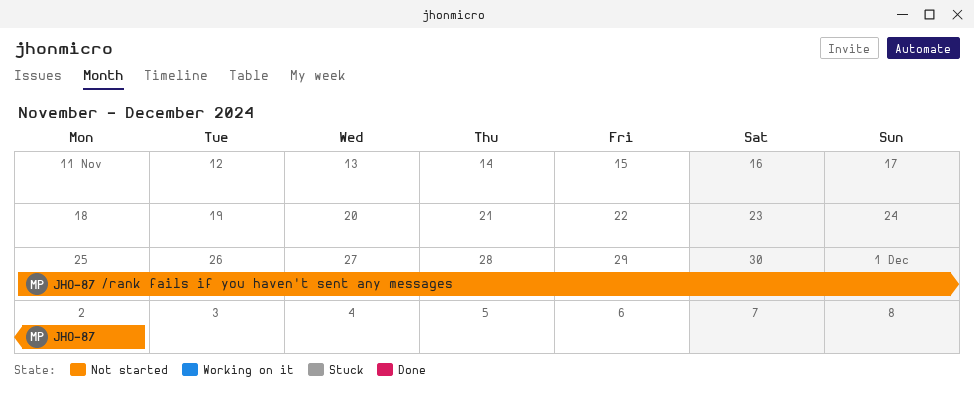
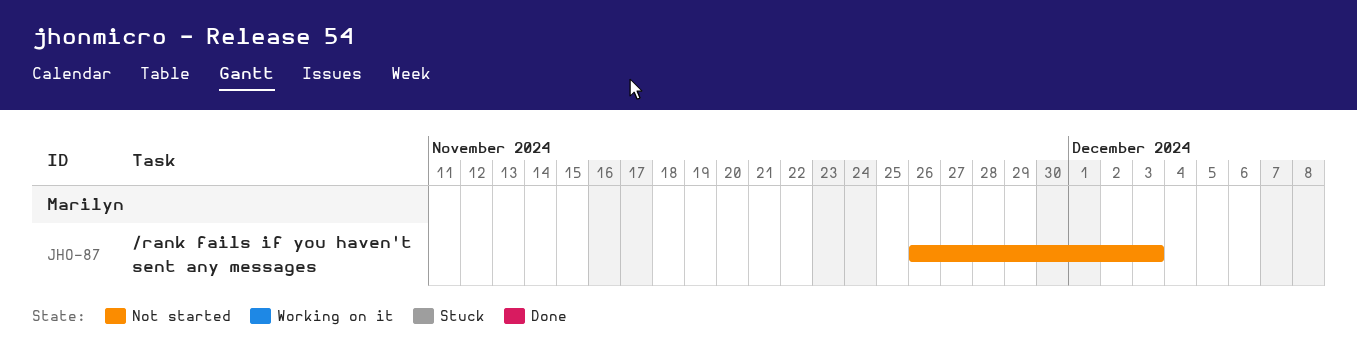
JHO-87, start: Nov 25 -> Nov 26
JHO-87, due: Dec 2 -> Dec 3

